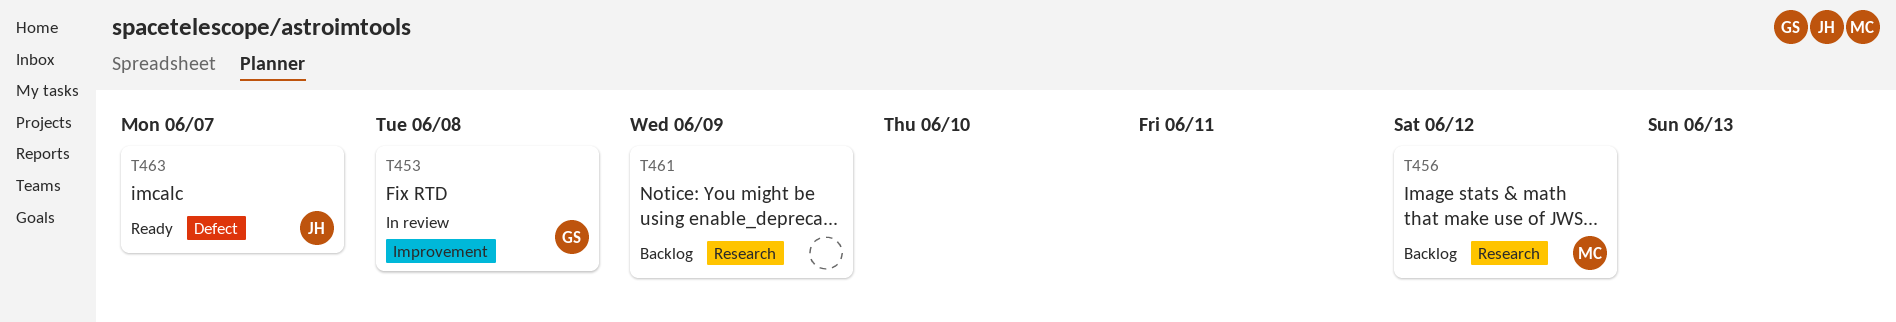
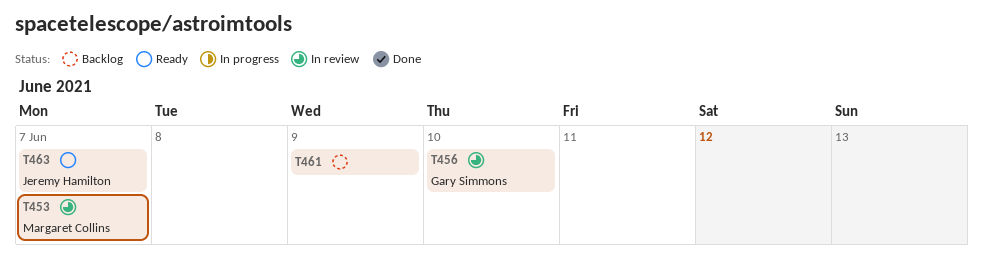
T453, owner: Gary Simmons -> Margaret Collins
T453, due: Jun 8 -> Jun 7
T456, status: Backlog -> In review
T456, owner: Margaret Collins -> Gary Simmons
T456, due: Jun 12 -> Jun 10

